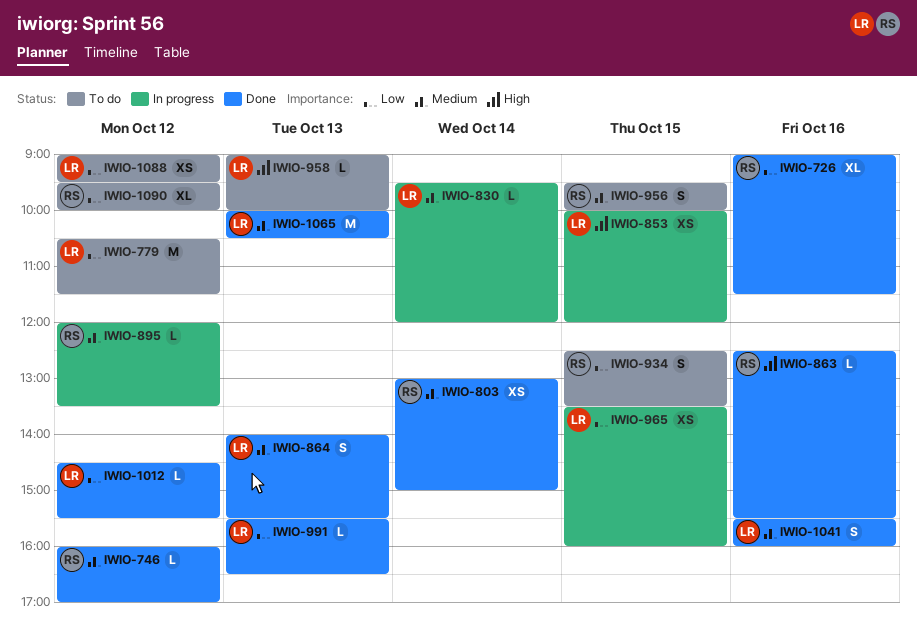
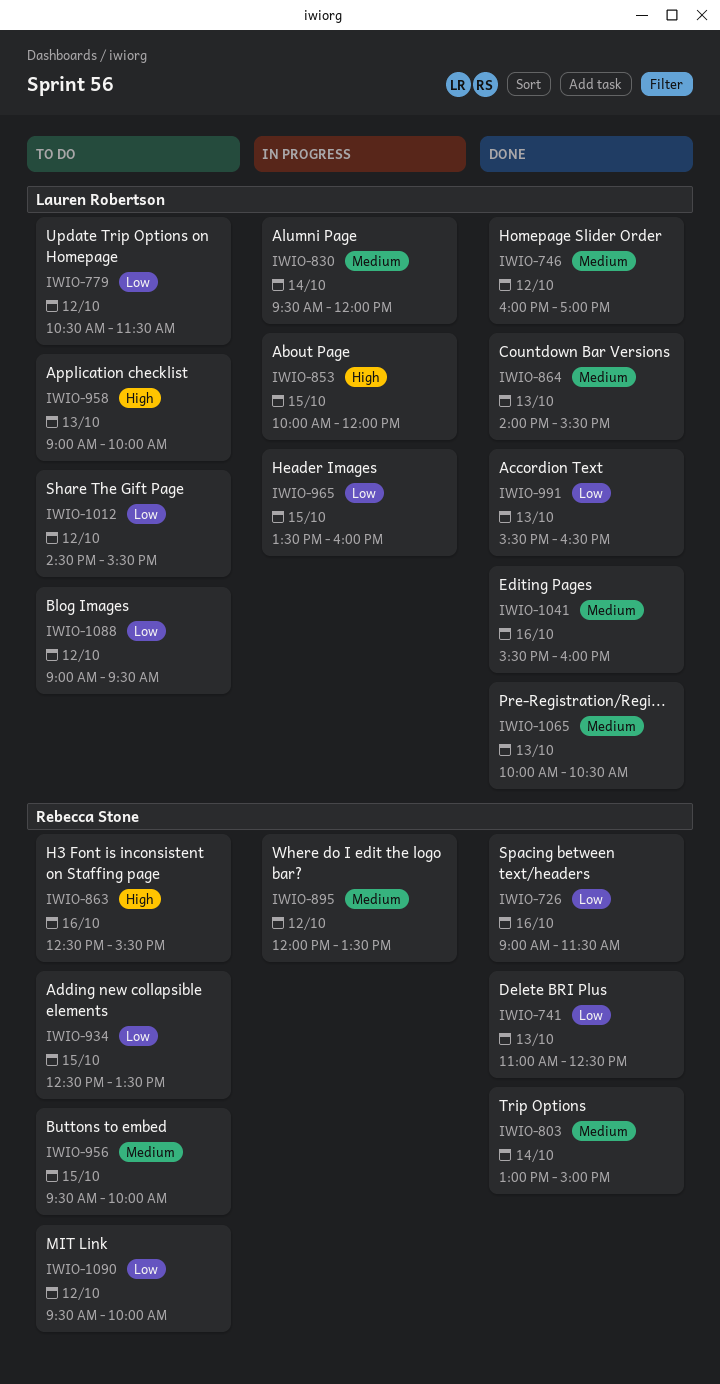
IWIO-741: none -> present
IWIO-746, owner: Rebecca Stone -> Lauren Robertson
IWIO-863, status: Done -> To do
IWIO-1012, status: Done -> To do

